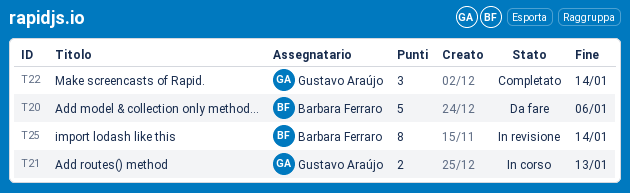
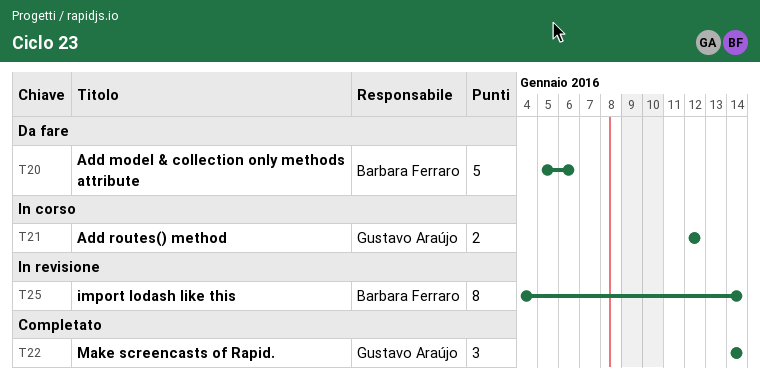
T21, due: Jan 13 -> Jan 12

